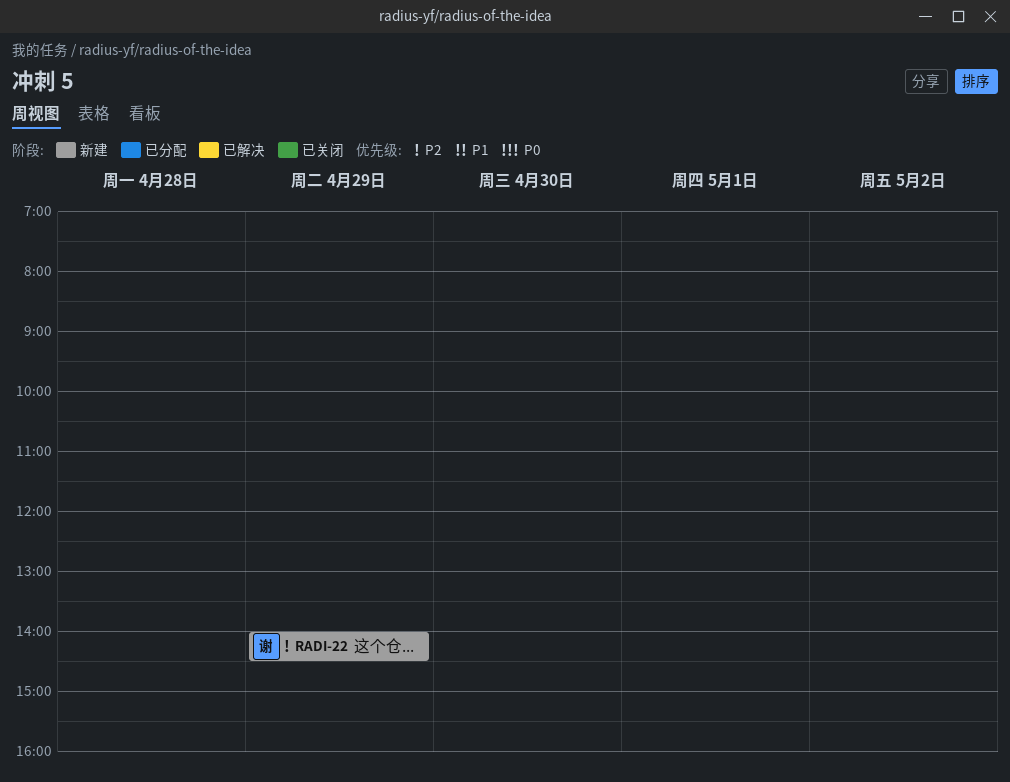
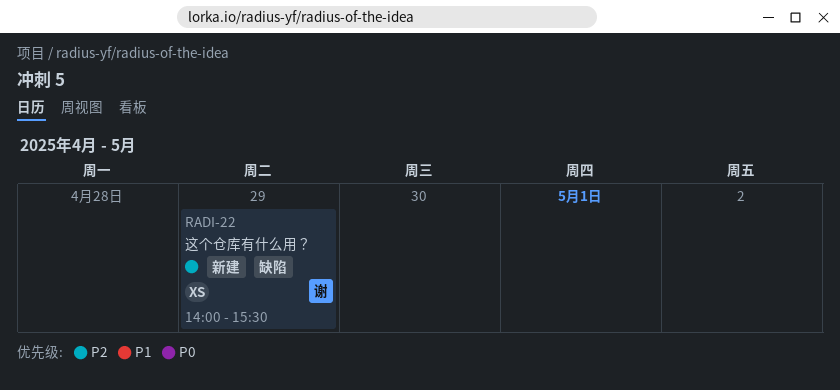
RADI-22, ends: 14:30 -> 15:30

